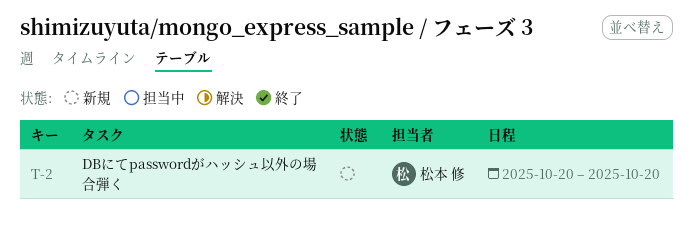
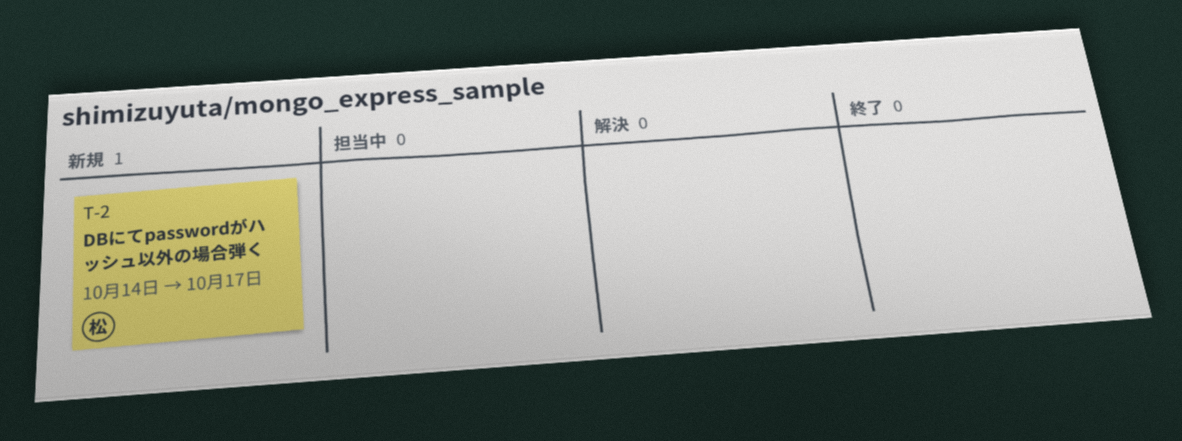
T-2, start: Oct 20 -> Oct 14
T-2, due: Oct 20 -> Oct 17

